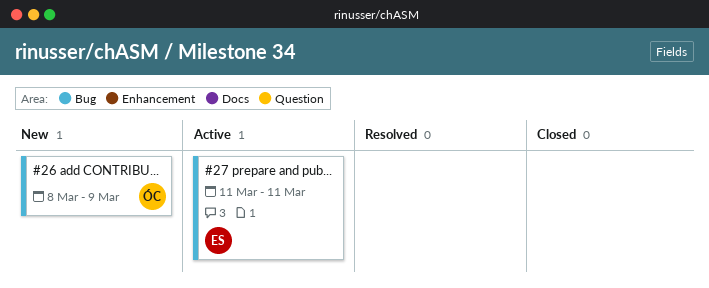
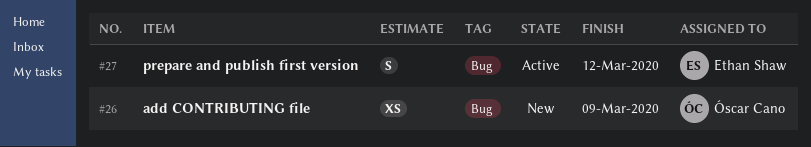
#27, due: Mar 11 -> Mar 12

